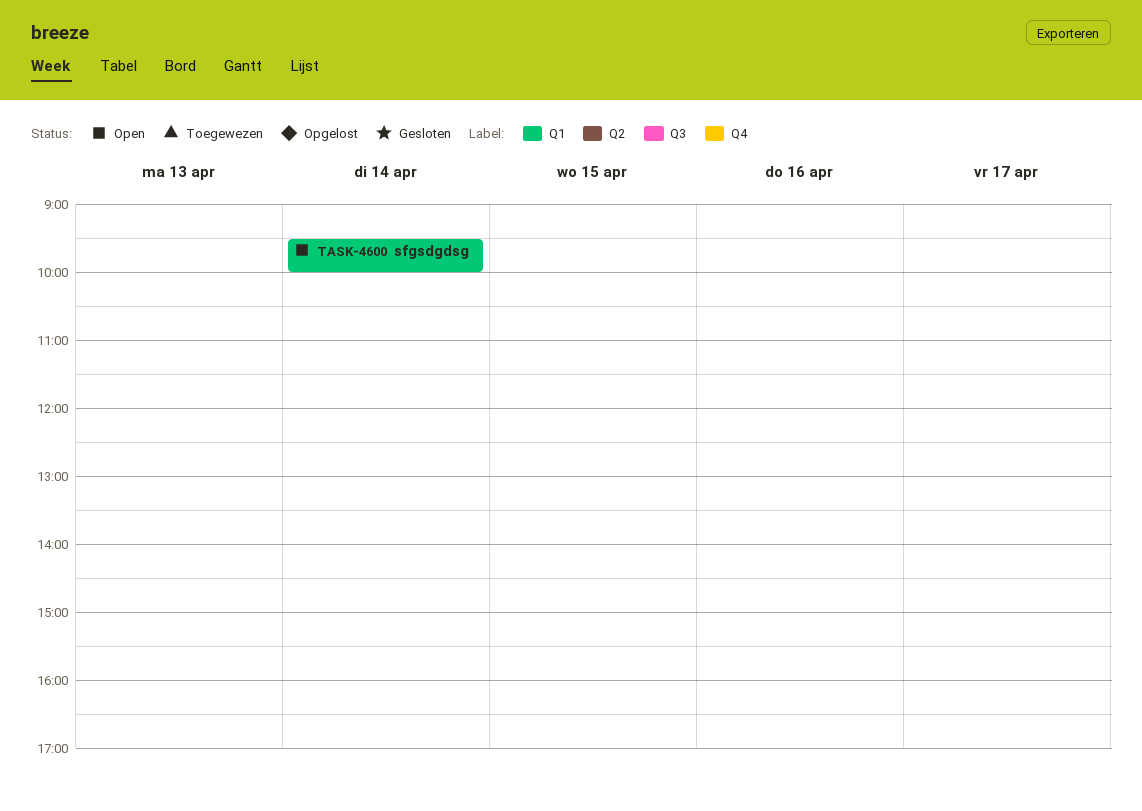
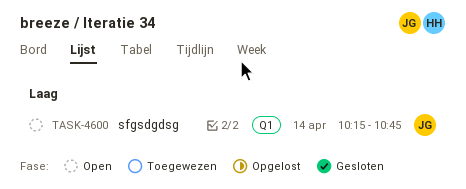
TASK-4600, begins: 09:30 -> 10:15
TASK-4600, ends: 10:00 -> 10:45

